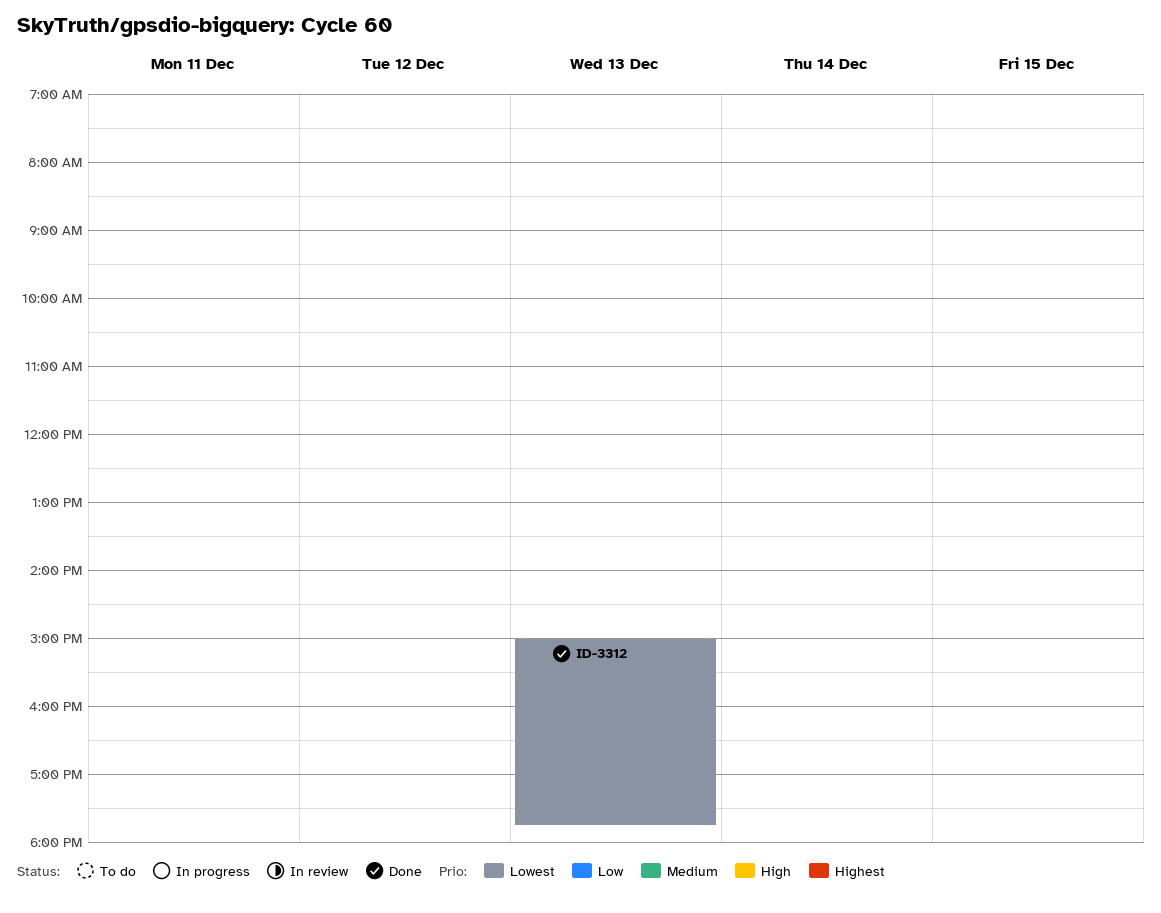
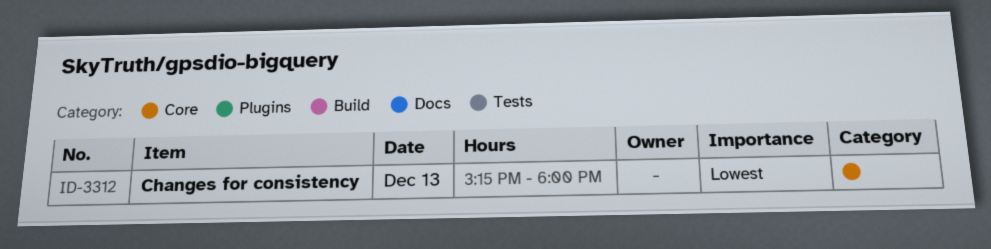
ID-3312, begins: 15:00 -> 15:15
ID-3312, ends: 17:45 -> 18:00

